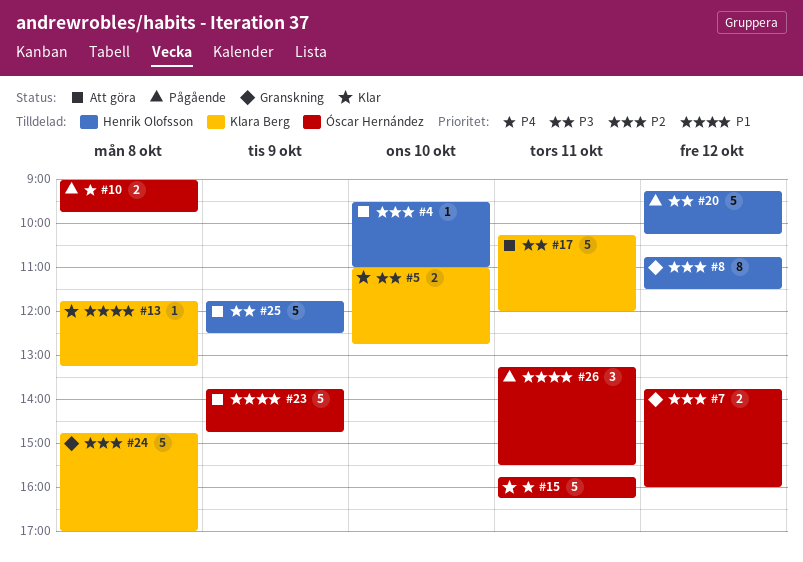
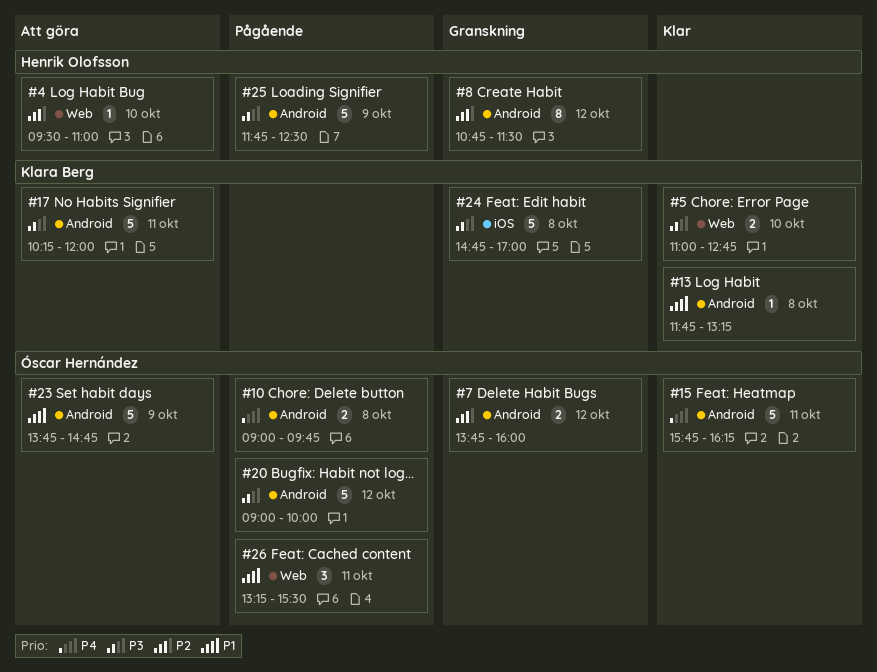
#20, owner: Henrik Olofsson -> Óscar Hernández
#20, begins: 09:15 -> 09:00
#20, ends: 10:15 -> 10:00
#24, priority: P2 -> P3
#25, status: Att göra -> Pågående

